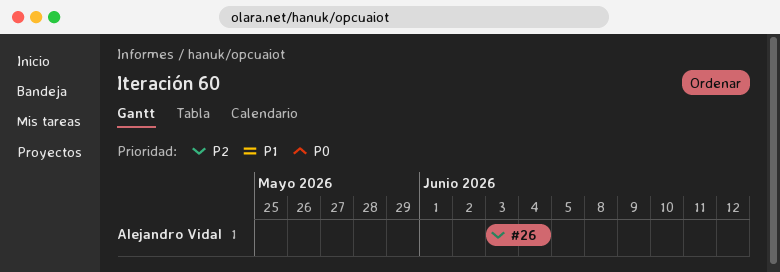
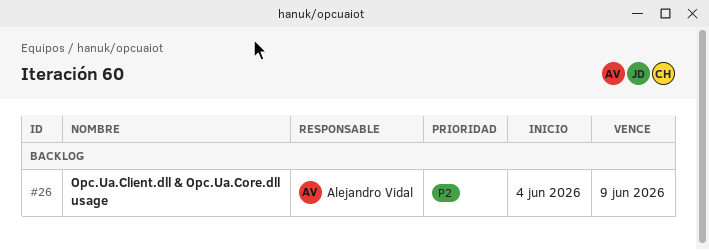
#26, start: Jun 3 -> Jun 4
#26, due: Jun 4 -> Jun 9

